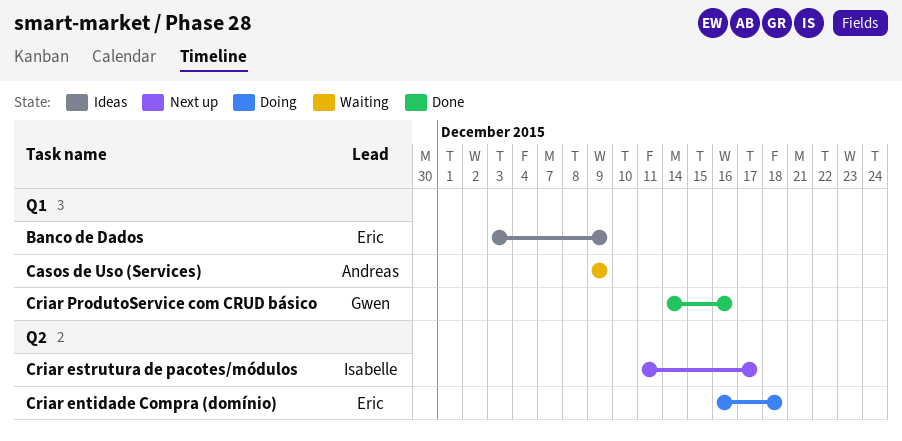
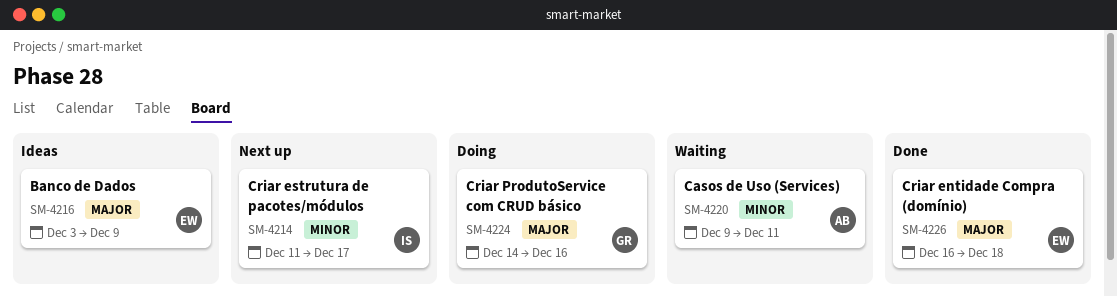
Casos de Uso (Services), due: Dec 9 -> Dec 11
Criar entidade Compra (domínio), status: Doing -> Done
Criar ProdutoService com CRUD básico, status: Done -> Doing

